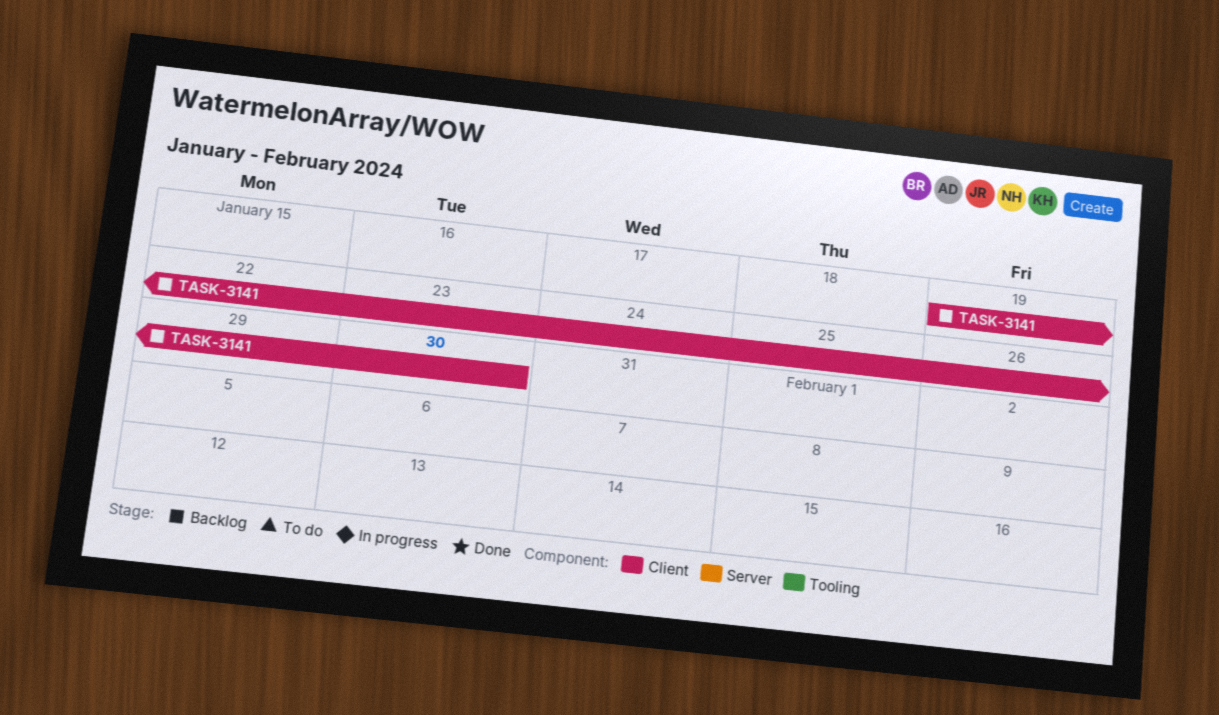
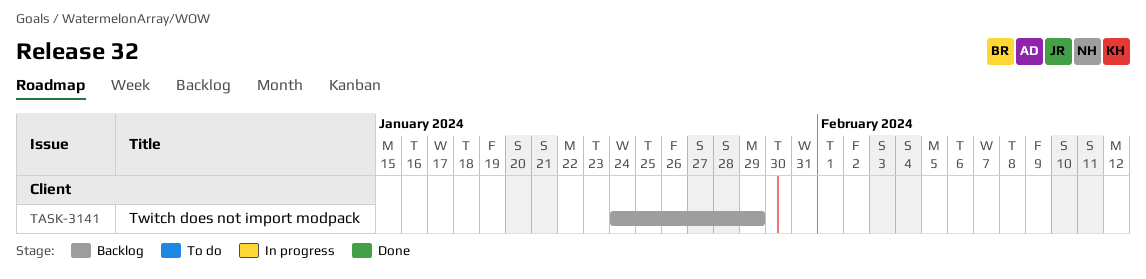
TASK-3141, start: Jan 19 -> Jan 24
TASK-3141, due: Jan 30 -> Jan 29

